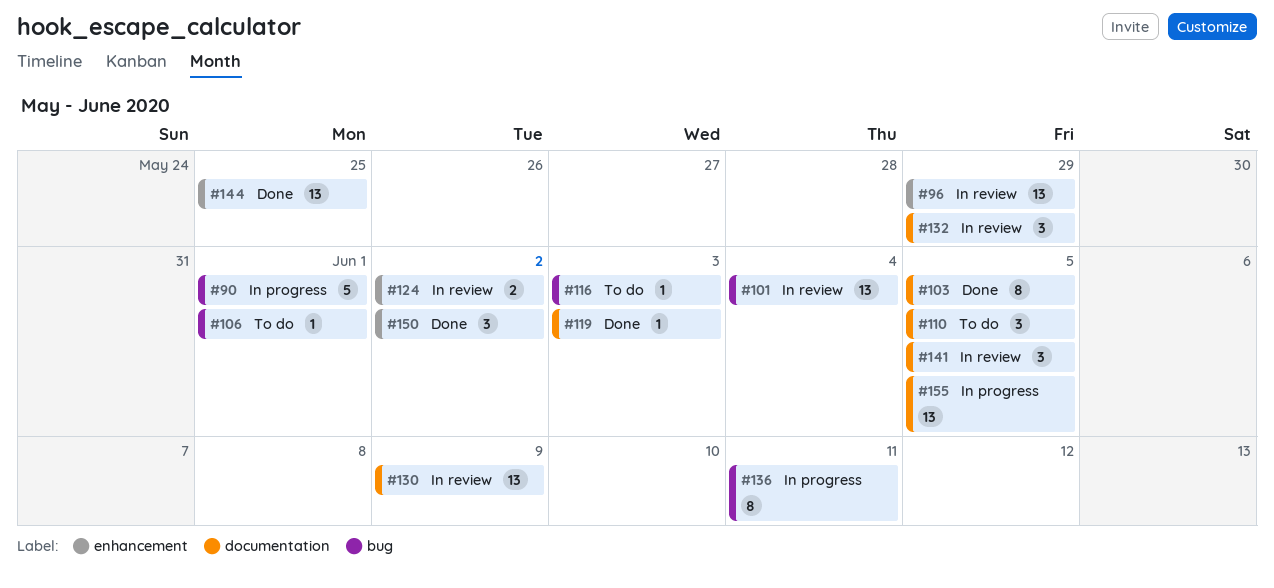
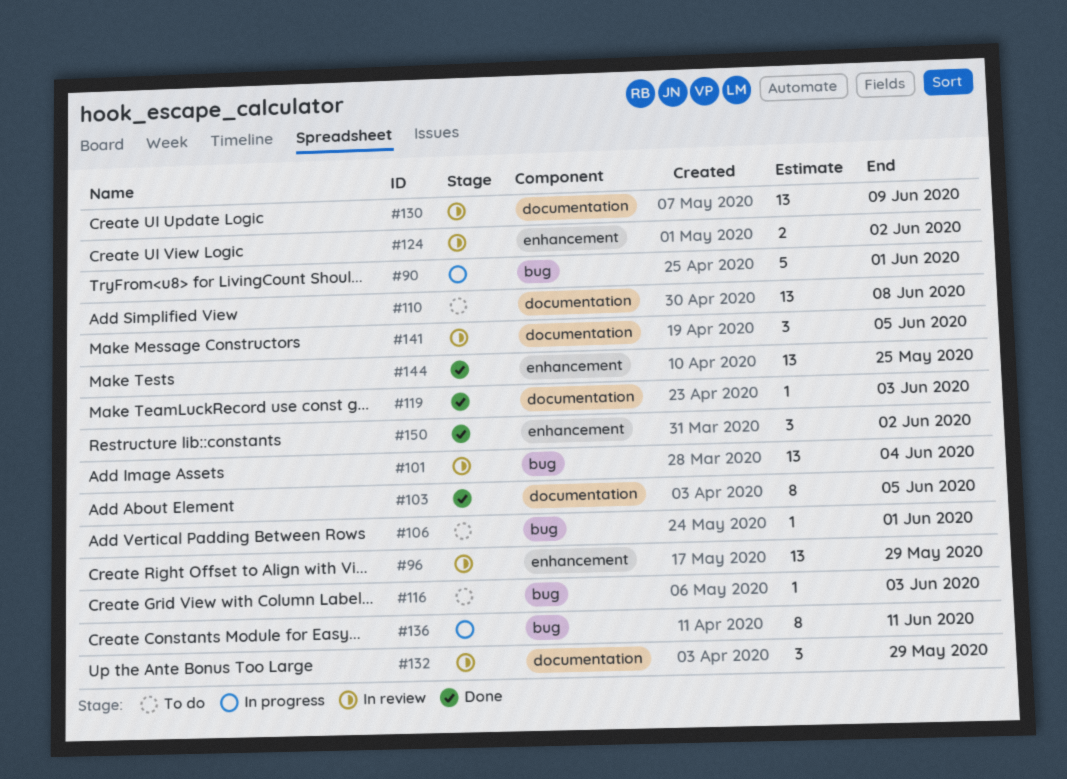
#110, estimate: 3 -> 13
#110, due: Jun 5 -> Jun 8
#155: present -> none

